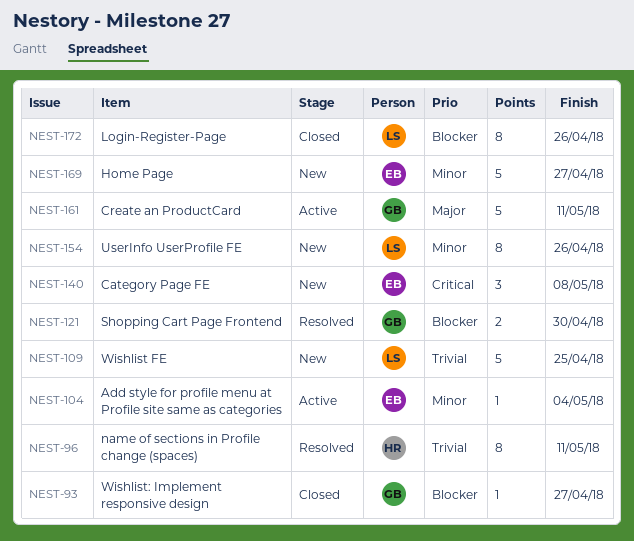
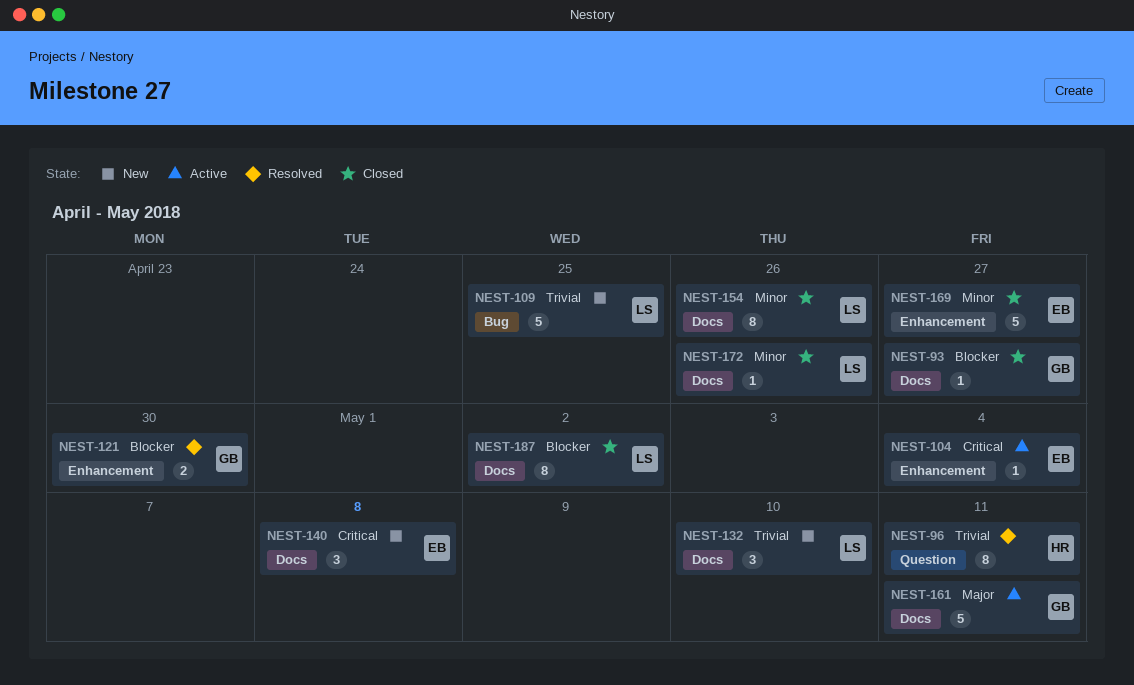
NEST-104, priority: Minor -> Critical
NEST-132: none -> present
NEST-154, status: New -> Closed
NEST-169, status: New -> Closed
NEST-172, priority: Blocker -> Minor
NEST-172, estimate: 8 -> 1
NEST-187: none -> present

